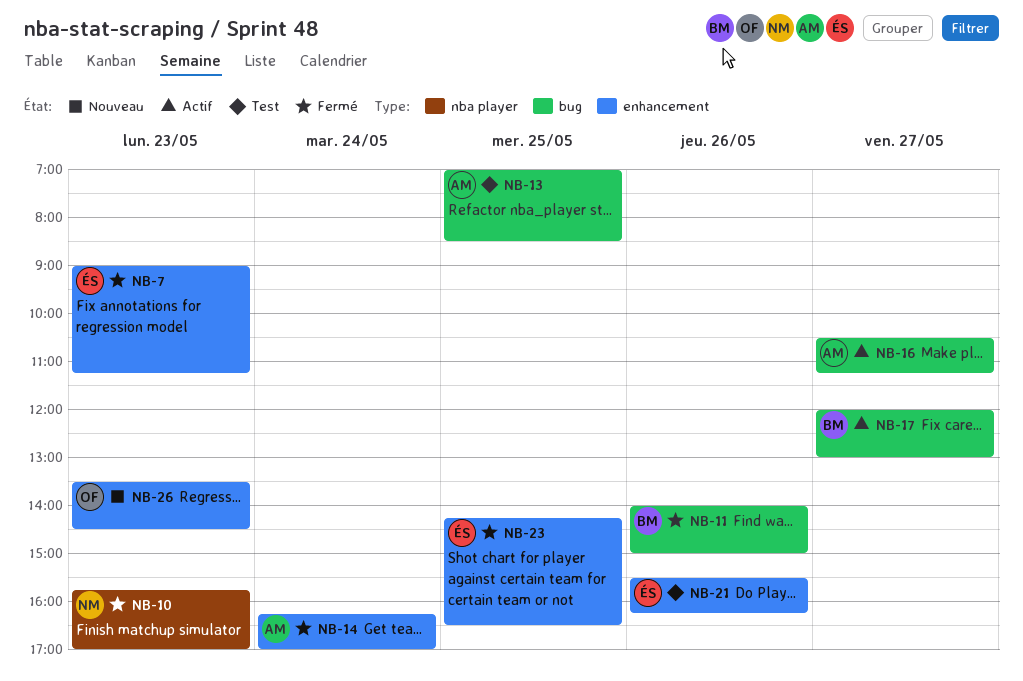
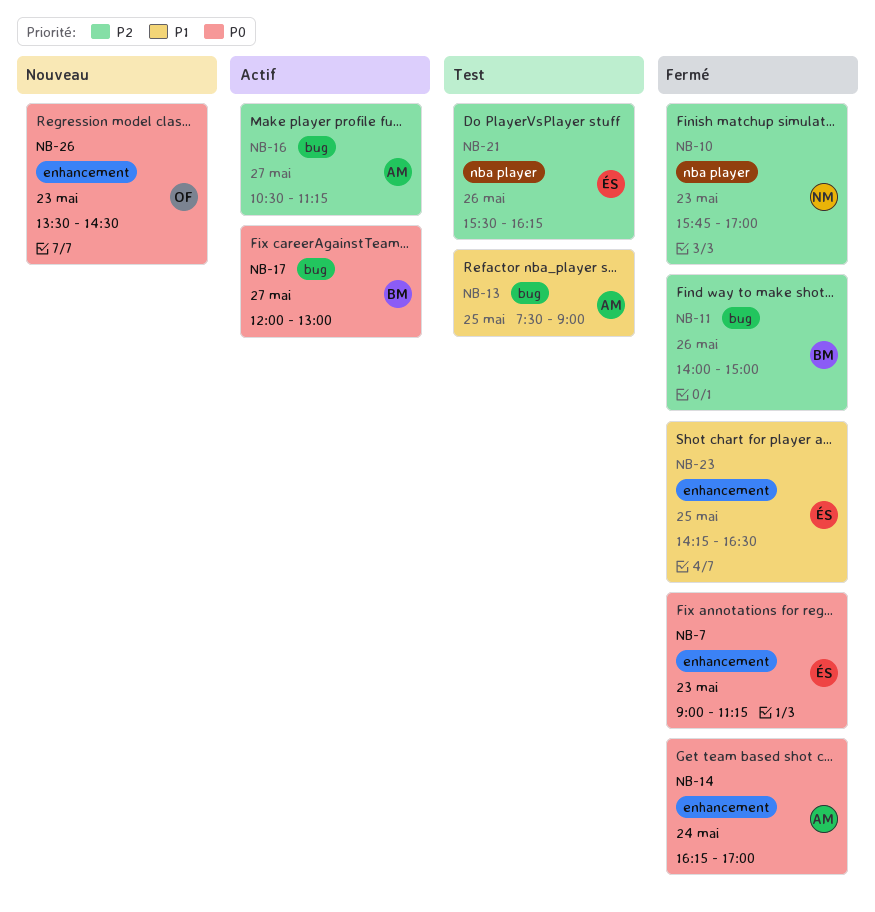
NB-13, begins: 07:00 -> 07:30
NB-13, ends: 08:30 -> 09:00
NB-21, label: enhancement -> nba player

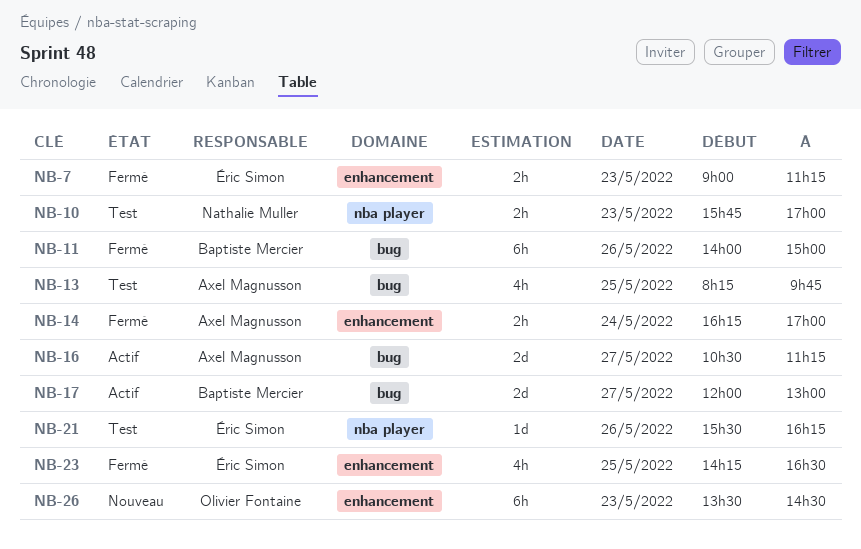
NB-10, status: Fermé -> Test
NB-13, begins: 07:30 -> 08:15
NB-13, ends: 09:00 -> 09:45

